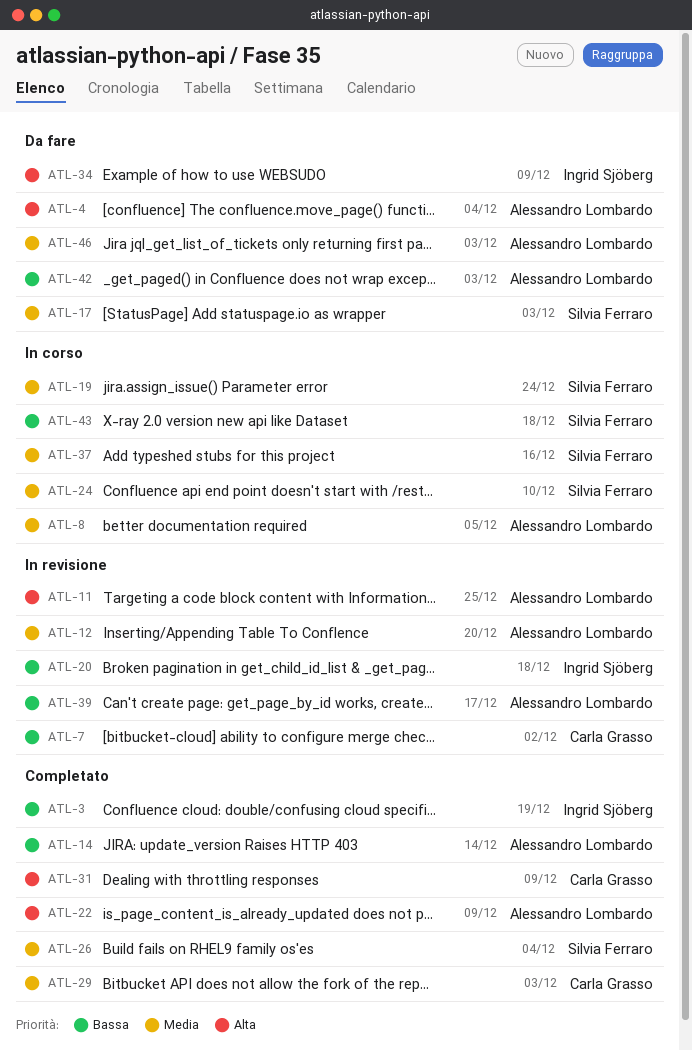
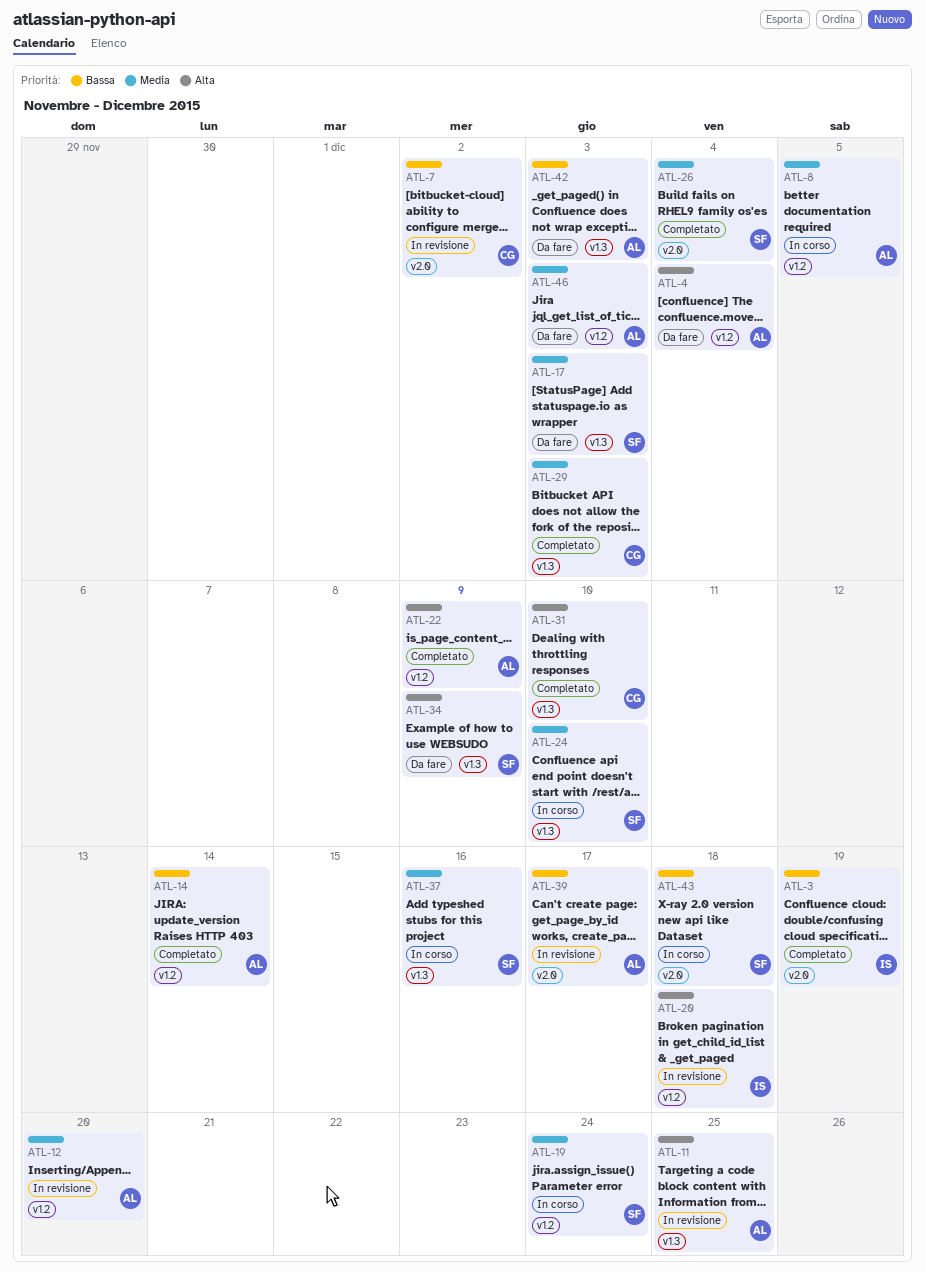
ATL-20, priority: Bassa -> Alta
ATL-31, due: Dec 9 -> Dec 10
ATL-34, owner: Ingrid Sjöberg -> Silvia Ferraro

